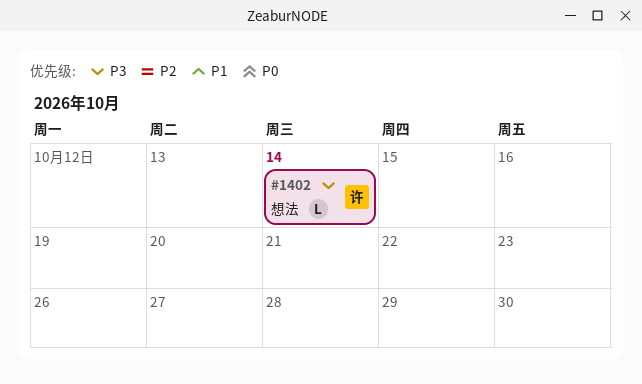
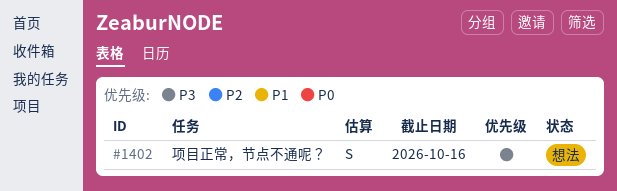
#1402, estimate: L -> S
#1402, due: Oct 14 -> Oct 16

